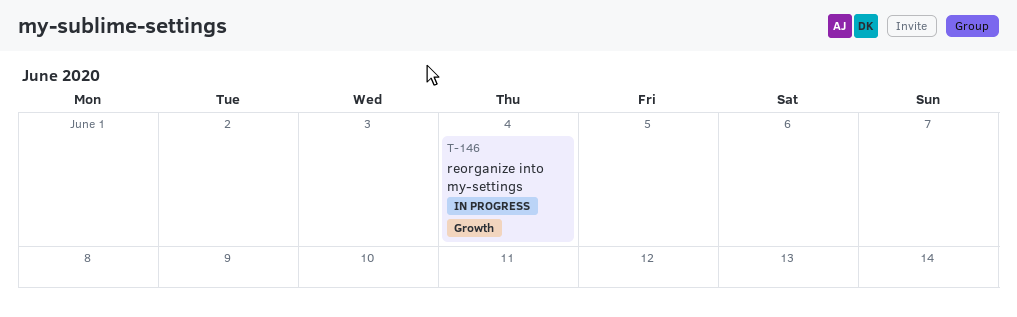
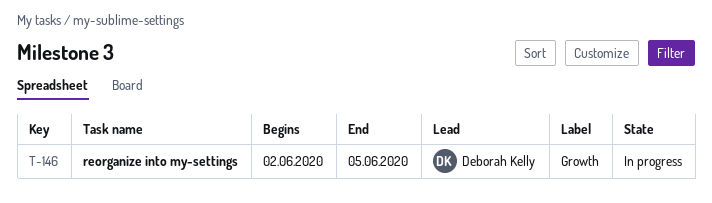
T-146, due: Jun 4 -> Jun 5

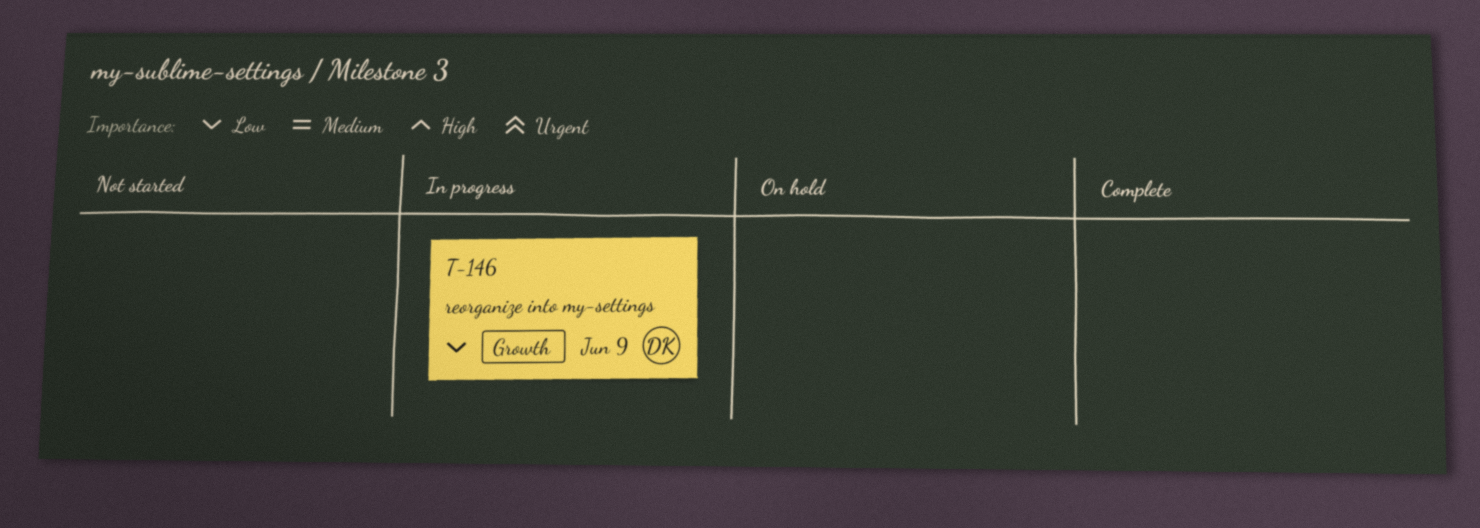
T-146, due: Jun 5 -> Jun 9

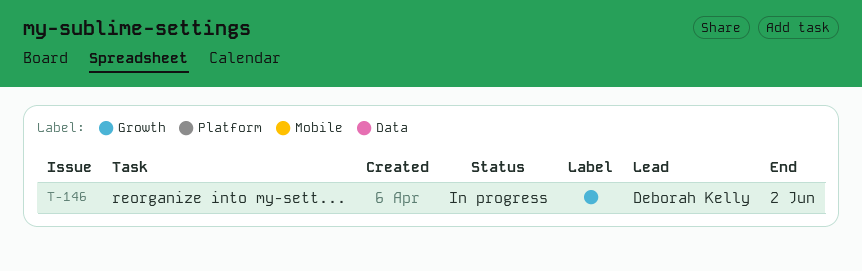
T-146, due: Jun 9 -> Jun 2

